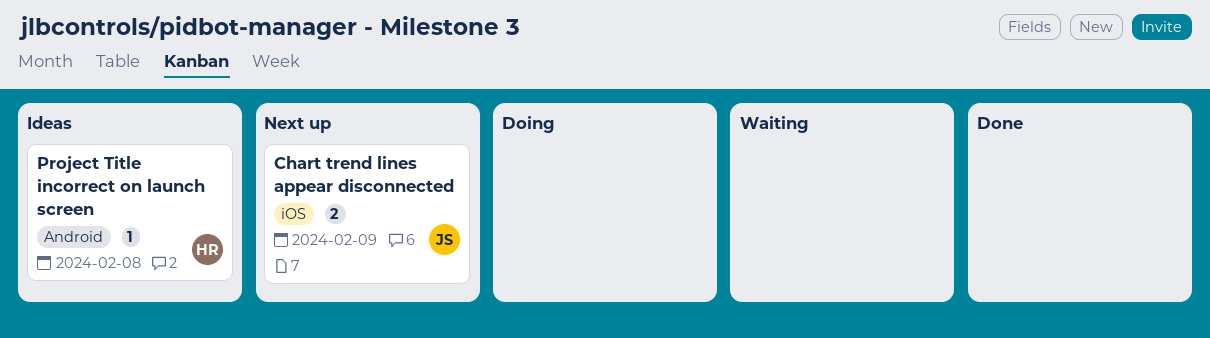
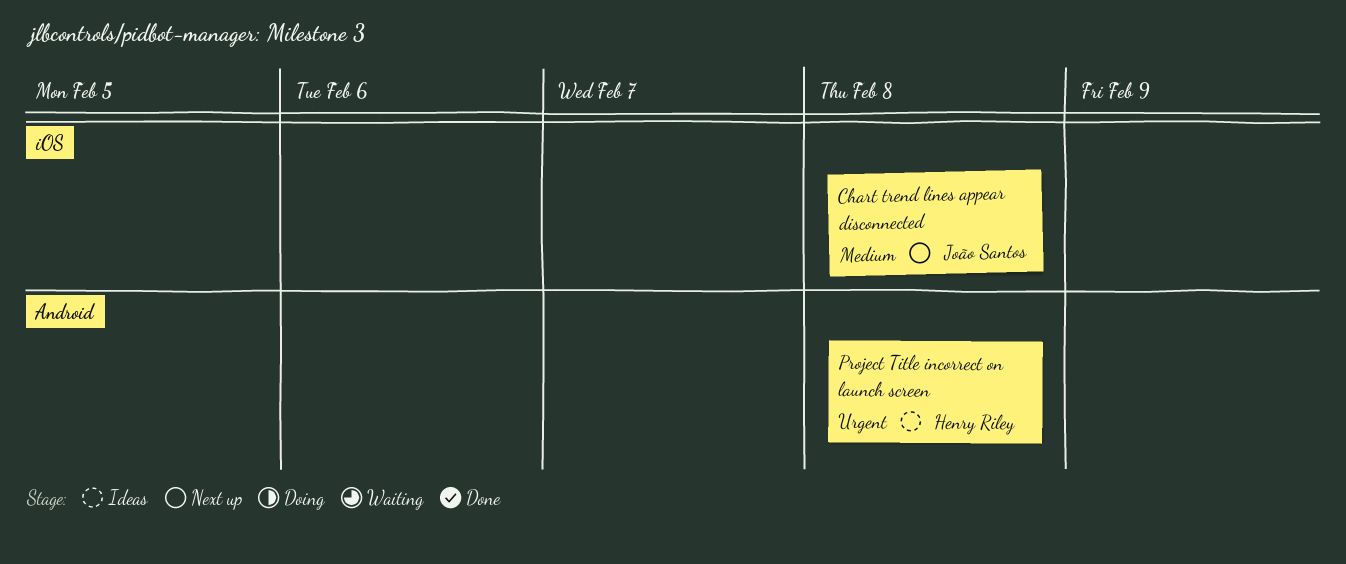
Chart trend lines appear disconnected, due: Feb 9 -> Feb 8

